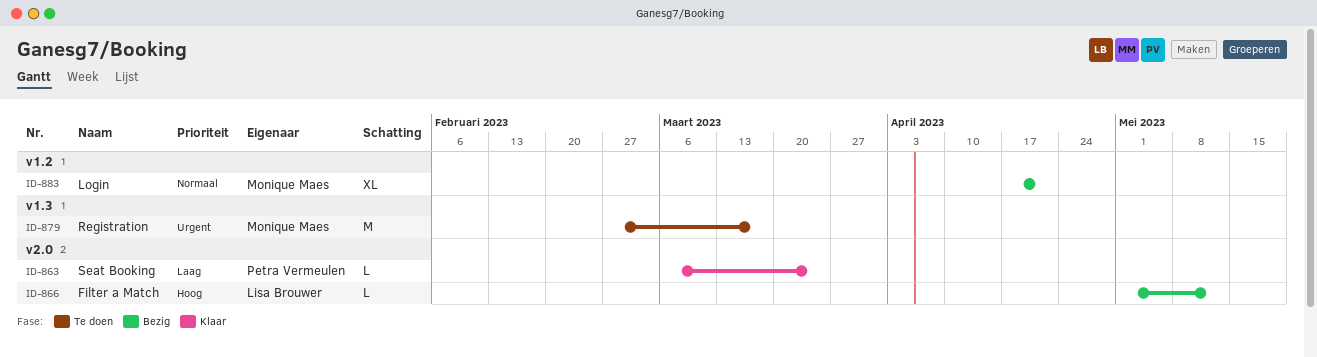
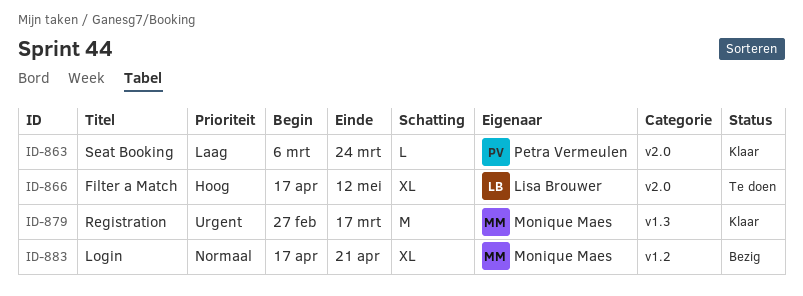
ID-866, status: Bezig -> Te doen
ID-866, estimate: L -> XL
ID-866, start: May 1 -> Apr 17
ID-879, status: Te doen -> Klaar

